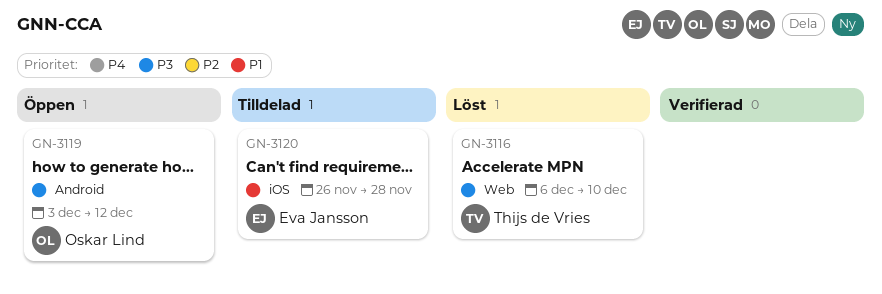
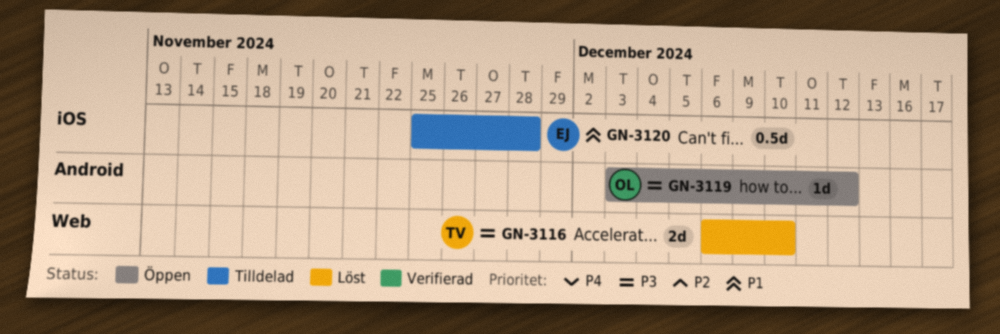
GN-3120, start: Nov 26 -> Nov 25

